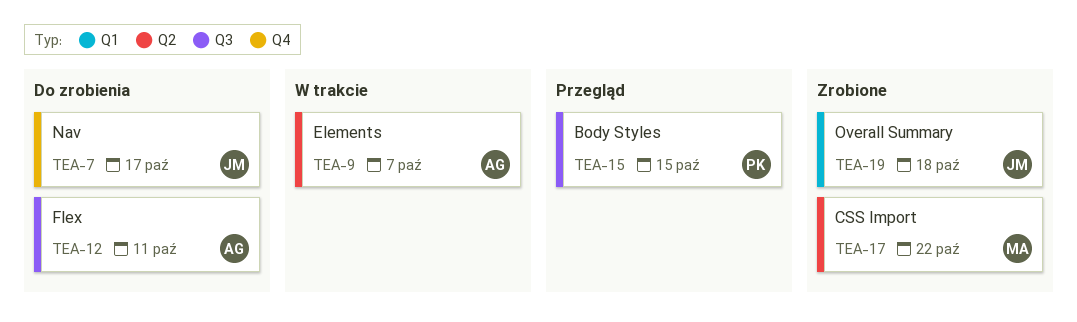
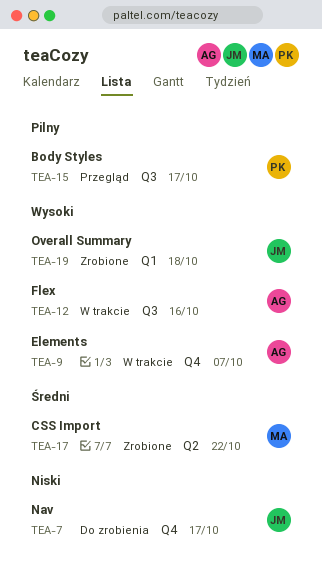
TEA-9, label: Q2 -> Q4
TEA-12, status: Do zrobienia -> W trakcie
TEA-12, due: Oct 11 -> Oct 16
TEA-15, due: Oct 15 -> Oct 17

